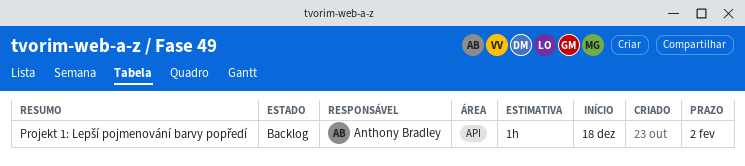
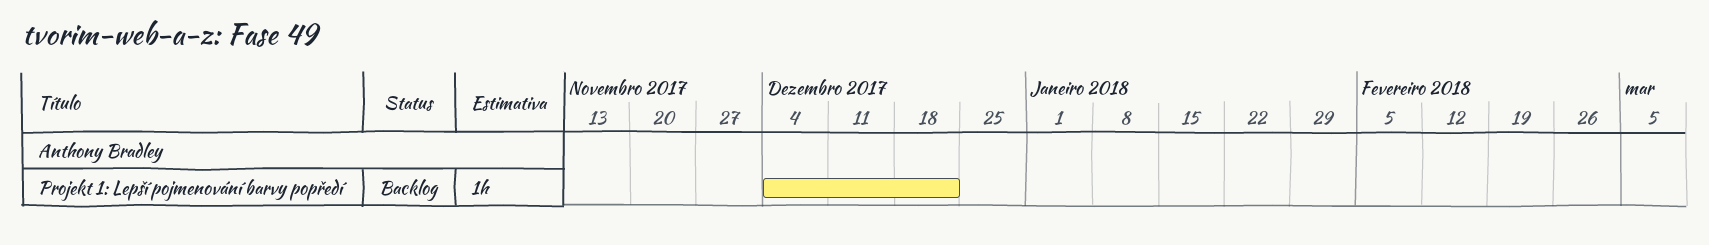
Projekt 1: Lepší pojmenování barvy popředí, start: Dec 18 -> Dec 4
Projekt 1: Lepší pojmenování barvy popředí, due: Feb 2 -> Dec 22

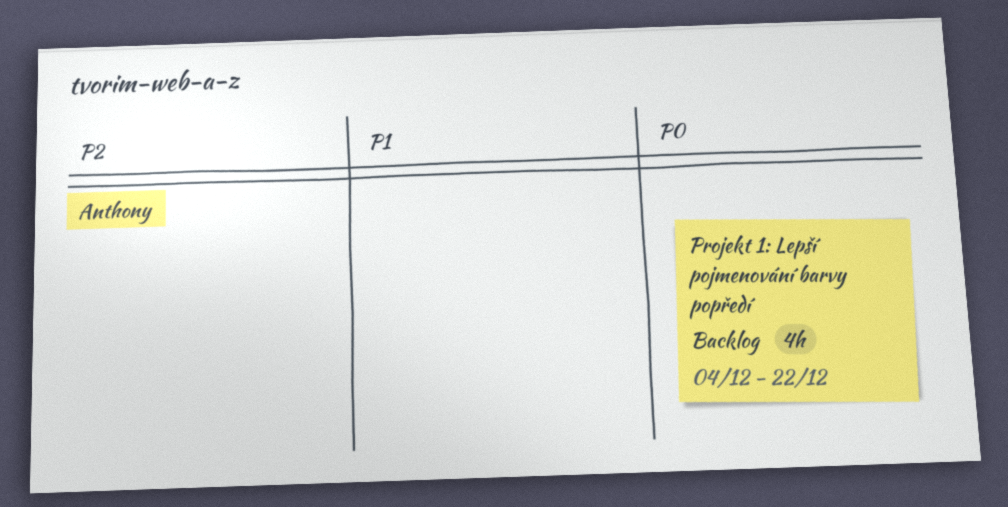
Projekt 1: Lepší pojmenování barvy popředí, estimate: 1h -> 4h

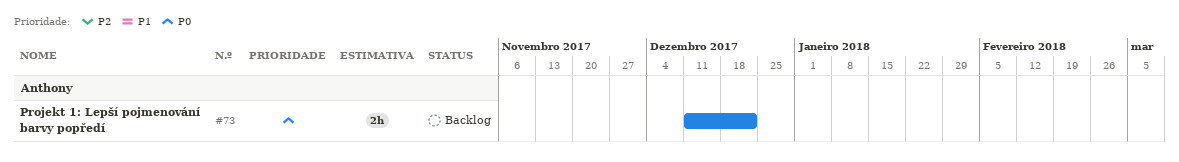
Projekt 1: Lepší pojmenování barvy popředí, estimate: 4h -> 2h
Projekt 1: Lepší pojmenování barvy popředí, start: Dec 4 -> Dec 11

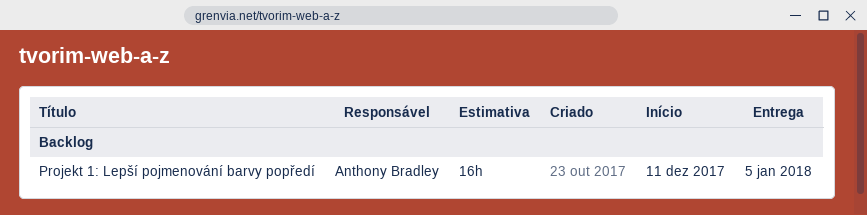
Projekt 1: Lepší pojmenování barvy popředí, estimate: 2h -> 16h
Projekt 1: Lepší pojmenování barvy popředí, due: Dec 22 -> Jan 5

